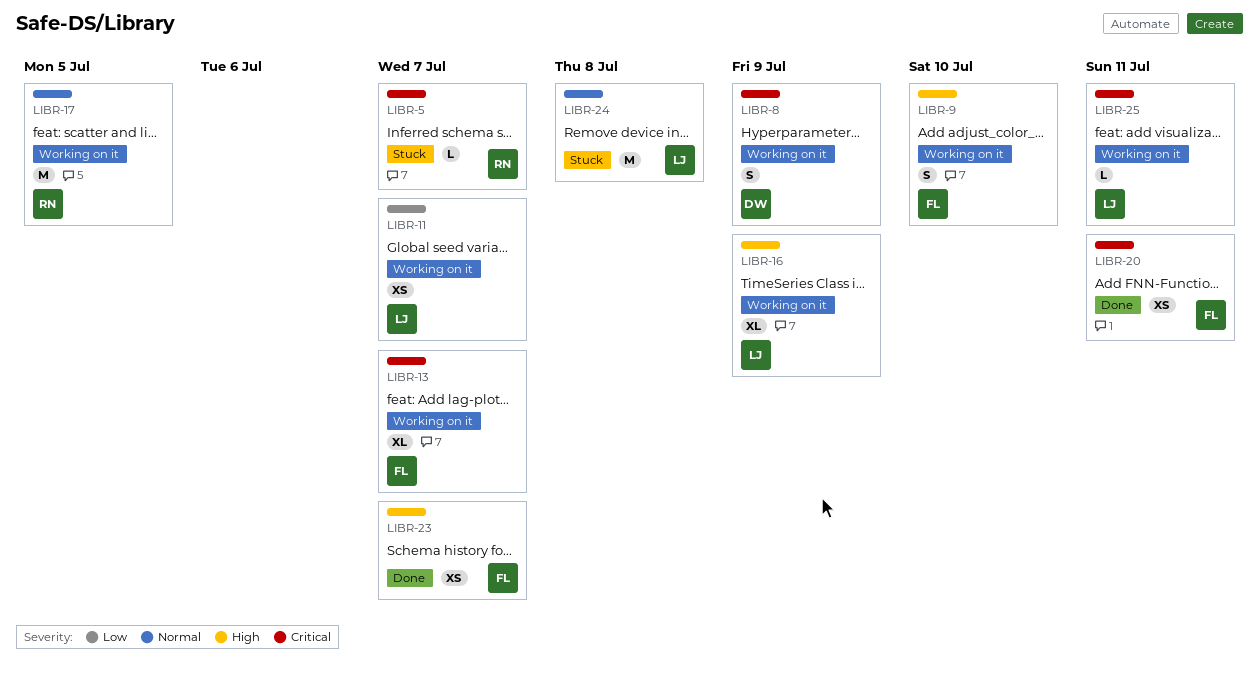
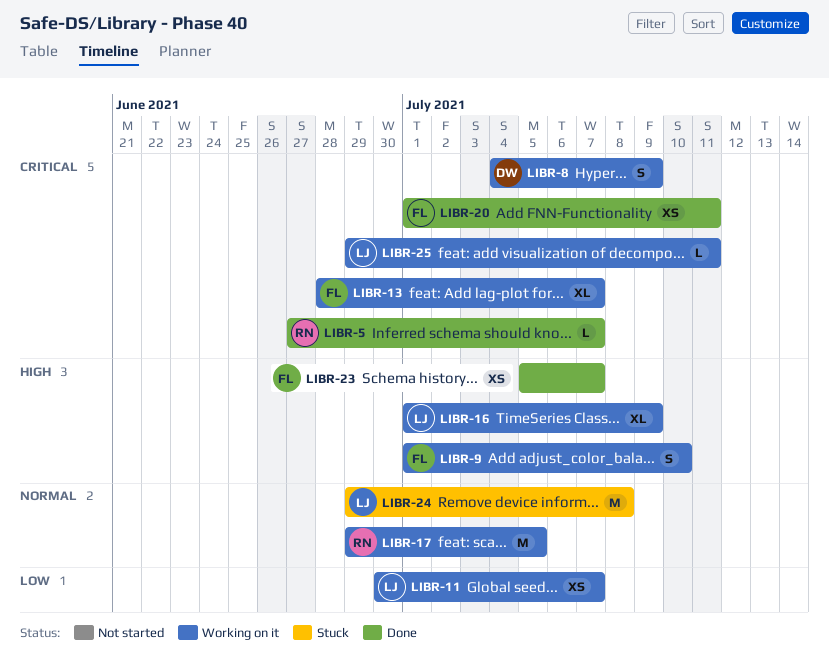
LIBR-5, status: Stuck -> Done

